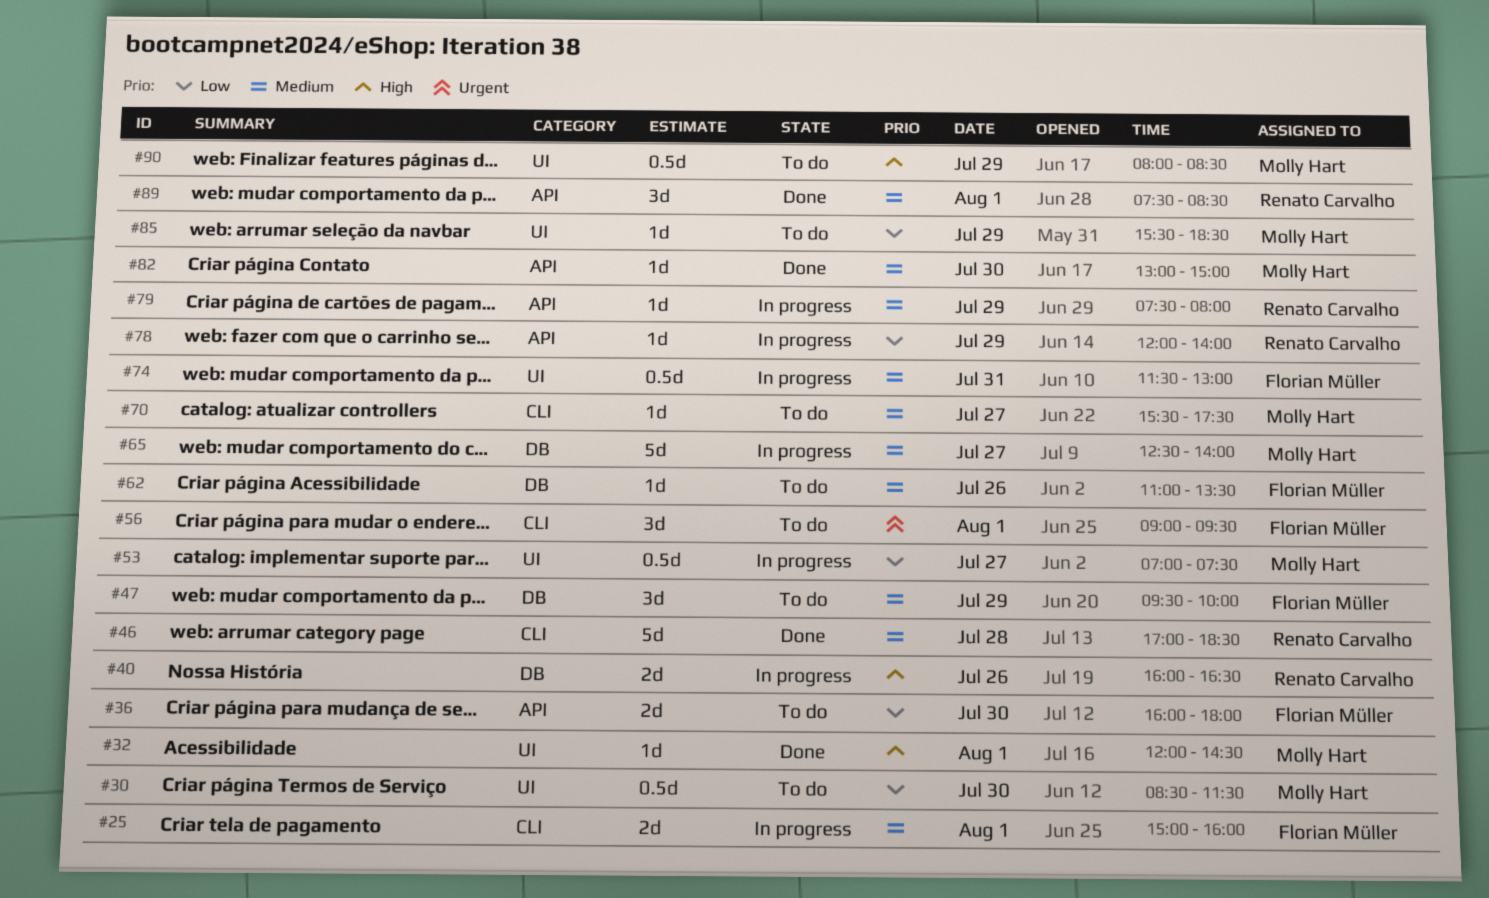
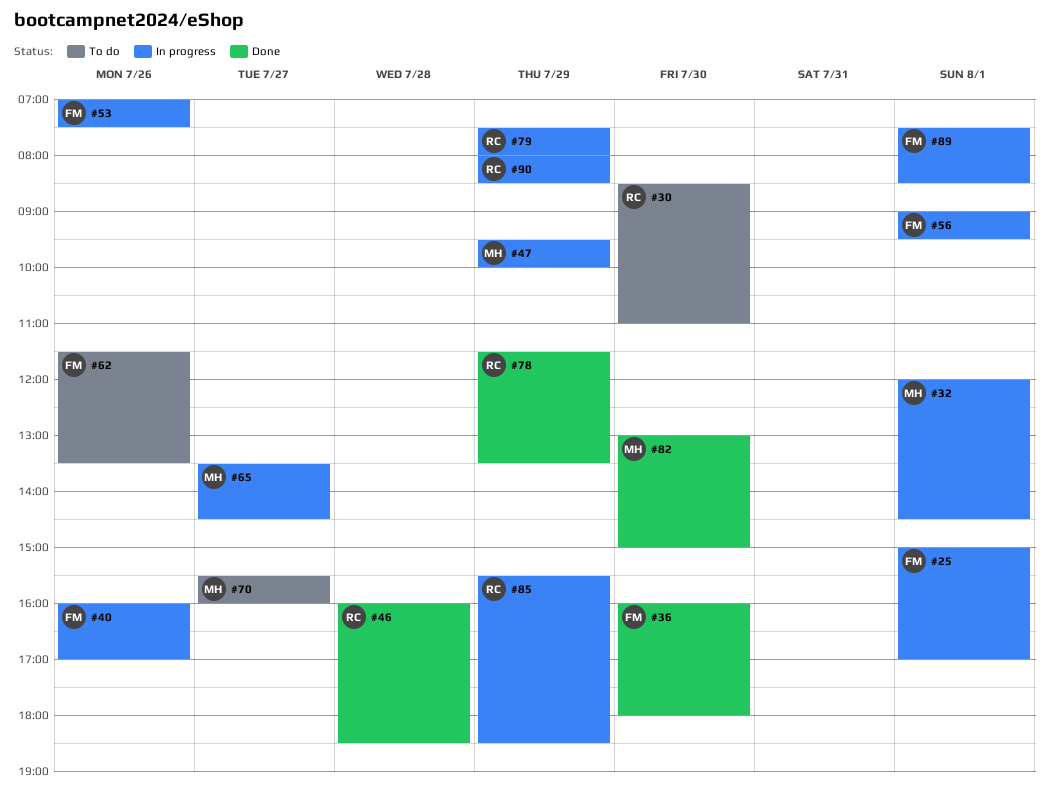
#25, ends: 16:00 -> 17:00
#30, owner: Molly Hart -> Renato Carvalho
#30, ends: 11:30 -> 11:00
#32, status: Done -> In progress
#36, status: To do -> Done
#40, owner: Renato Carvalho -> Florian Müller
#40, ends: 16:30 -> 17:00
#46, begins: 17:00 -> 16:00
#47, status: To do -> In progress
#47, owner: Florian Müller -> Molly Hart
#53, owner: Molly Hart -> Florian Müller
#53, day: Jul 27 -> Jul 26
#56, status: To do -> In progress
#62, begins: 11:00 -> 11:30
#65, begins: 12:30 -> 13:30
#65, ends: 14:00 -> 14:30
#70, ends: 17:30 -> 16:00
#74: present -> none
#78, status: In progress -> Done
#78, begins: 12:00 -> 11:30
#78, ends: 14:00 -> 13:30
#85, status: To do -> In progress
#85, owner: Molly Hart -> Renato Carvalho
#89, status: Done -> In progress
#89, owner: Renato Carvalho -> Florian Müller
#90, status: To do -> In progress
#90, owner: Molly Hart -> Renato Carvalho

